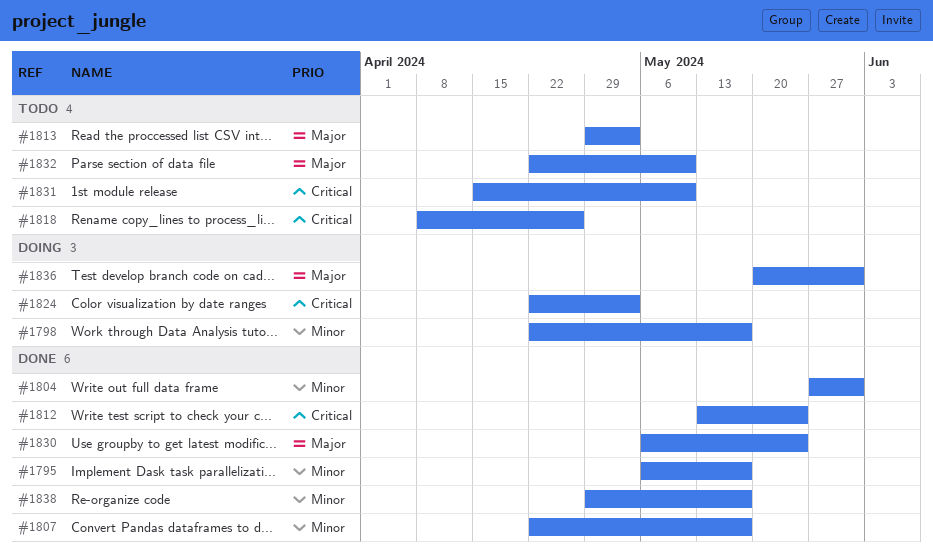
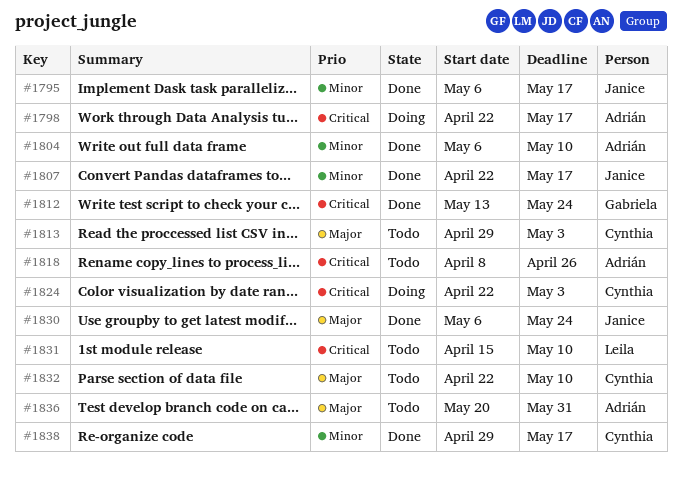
#1798, priority: Minor -> Critical
#1804, start: May 27 -> May 6
#1804, due: May 31 -> May 10
#1836, status: Doing -> Todo

